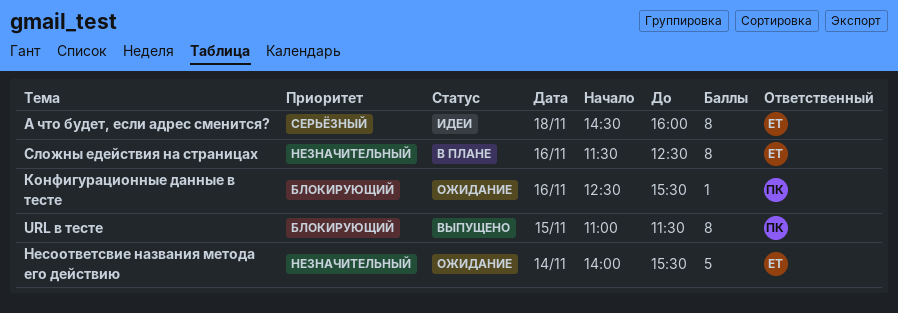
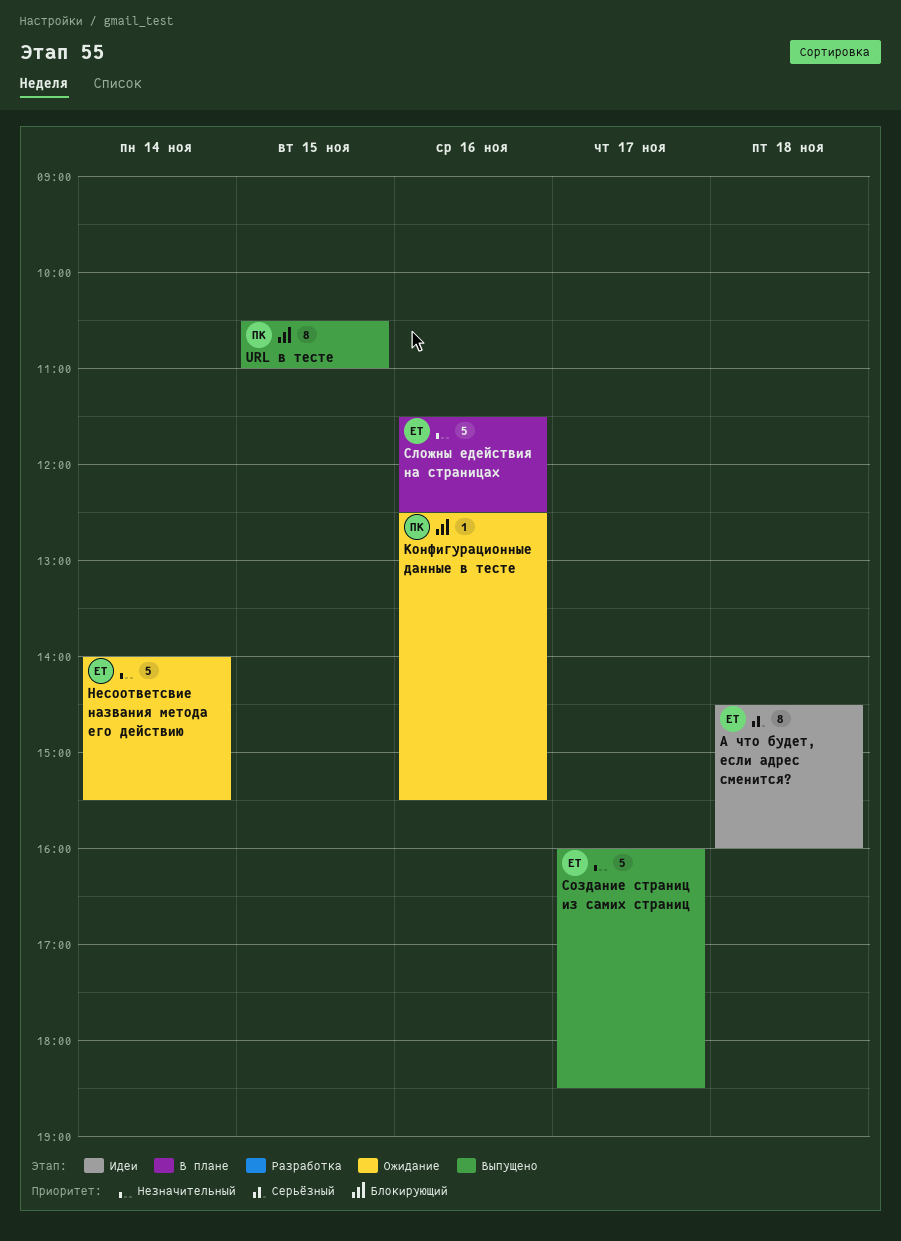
URL в тесте, begins: 11:00 -> 10:30
URL в тесте, ends: 11:30 -> 11:00
Сложны едействия на страницах, estimate: 8 -> 5
Создание страниц из самих страниц: none -> present

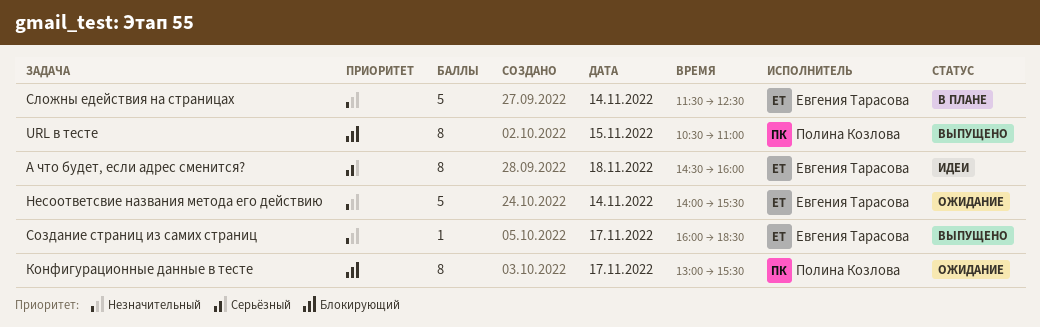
Конфигурационные данные в тесте, estimate: 1 -> 8
Конфигурационные данные в тесте, day: Nov 16 -> Nov 17
Конфигурационные данные в тесте, begins: 12:30 -> 13:00
Сложны едействия на страницах, day: Nov 16 -> Nov 14
Создание страниц из самих страниц, estimate: 5 -> 1

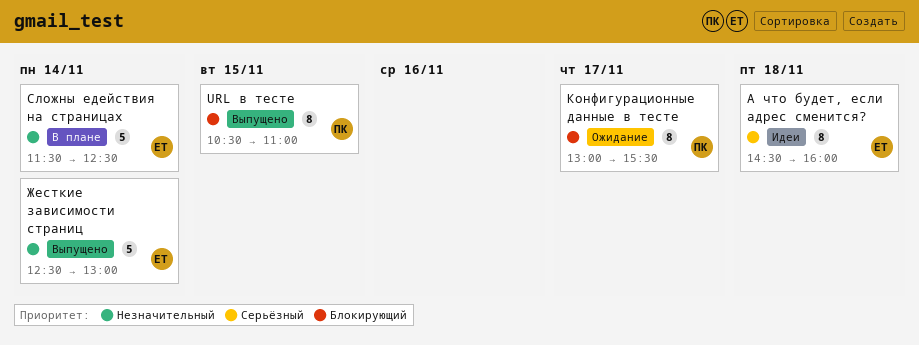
Жесткие зависимости страниц: none -> present
Несоответсвие названия метода его действию: present -> none
Создание страниц из самих страниц: present -> none

